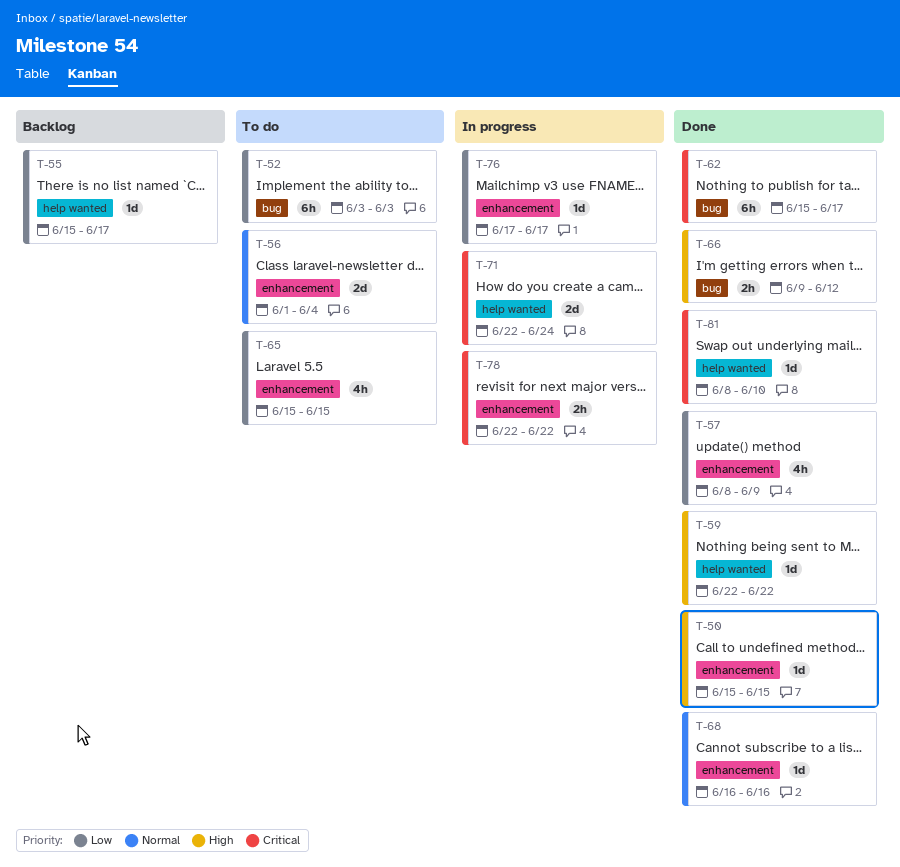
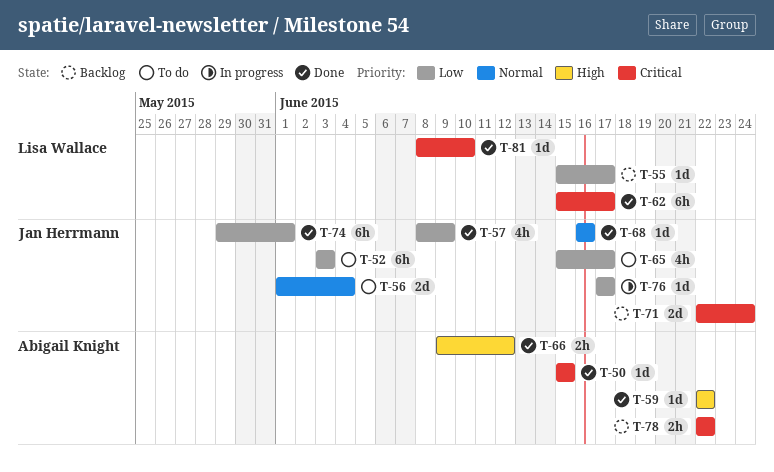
T-50, priority: High -> Critical
T-65, due: Jun 15 -> Jun 17
T-71, status: In progress -> Backlog
T-74: none -> present
T-78, status: In progress -> Backlog

